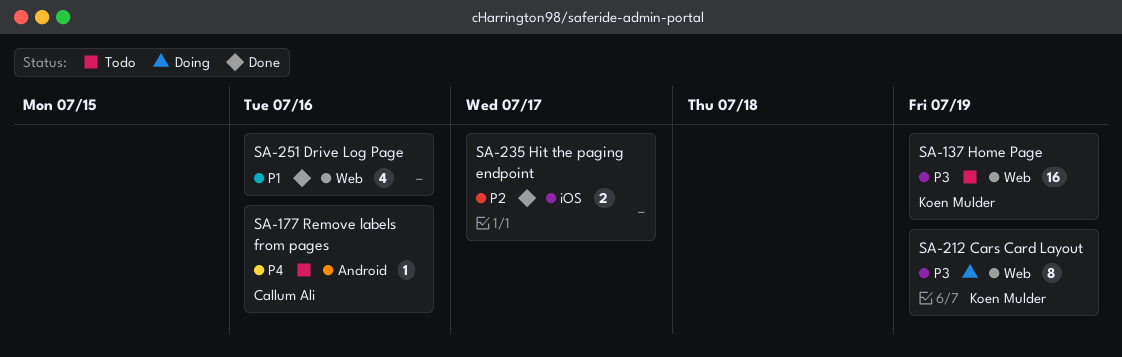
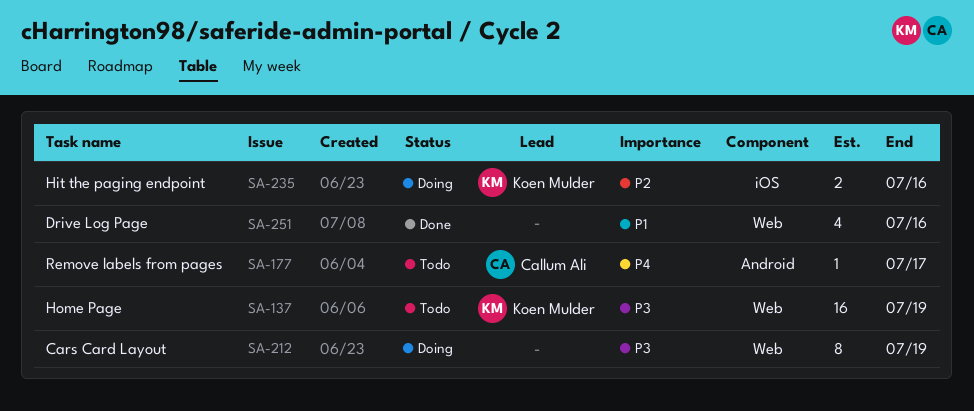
SA-177, due: Jul 16 -> Jul 17
SA-212, owner: Koen Mulder -> none
SA-235, status: Done -> Doing
SA-235, owner: none -> Koen Mulder
SA-235, due: Jul 17 -> Jul 16

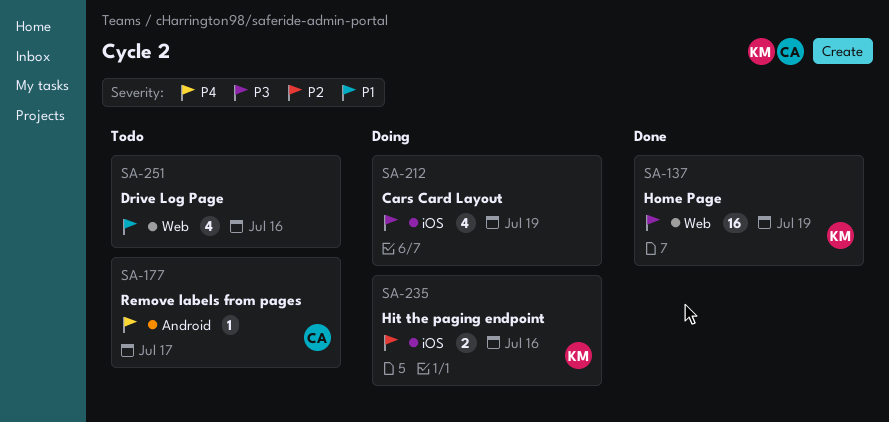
SA-137, status: Todo -> Done
SA-212, label: Web -> iOS
SA-212, estimate: 8 -> 4
SA-251, status: Done -> Todo

